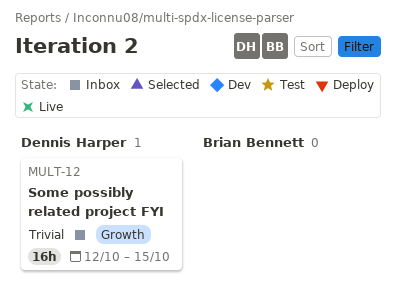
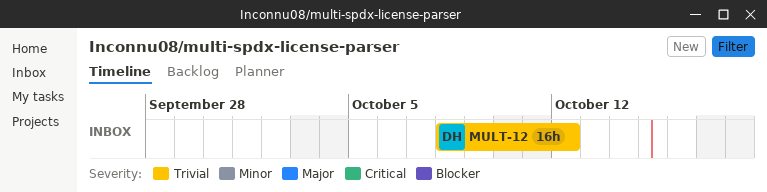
MULT-12, start: Oct 12 -> Oct 8
MULT-12, due: Oct 15 -> Oct 12

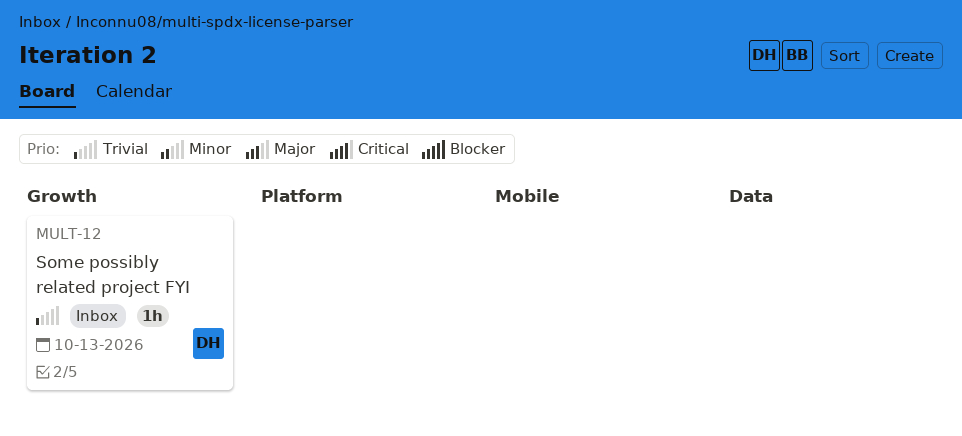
MULT-12, estimate: 16h -> 1h
MULT-12, due: Oct 12 -> Oct 13

